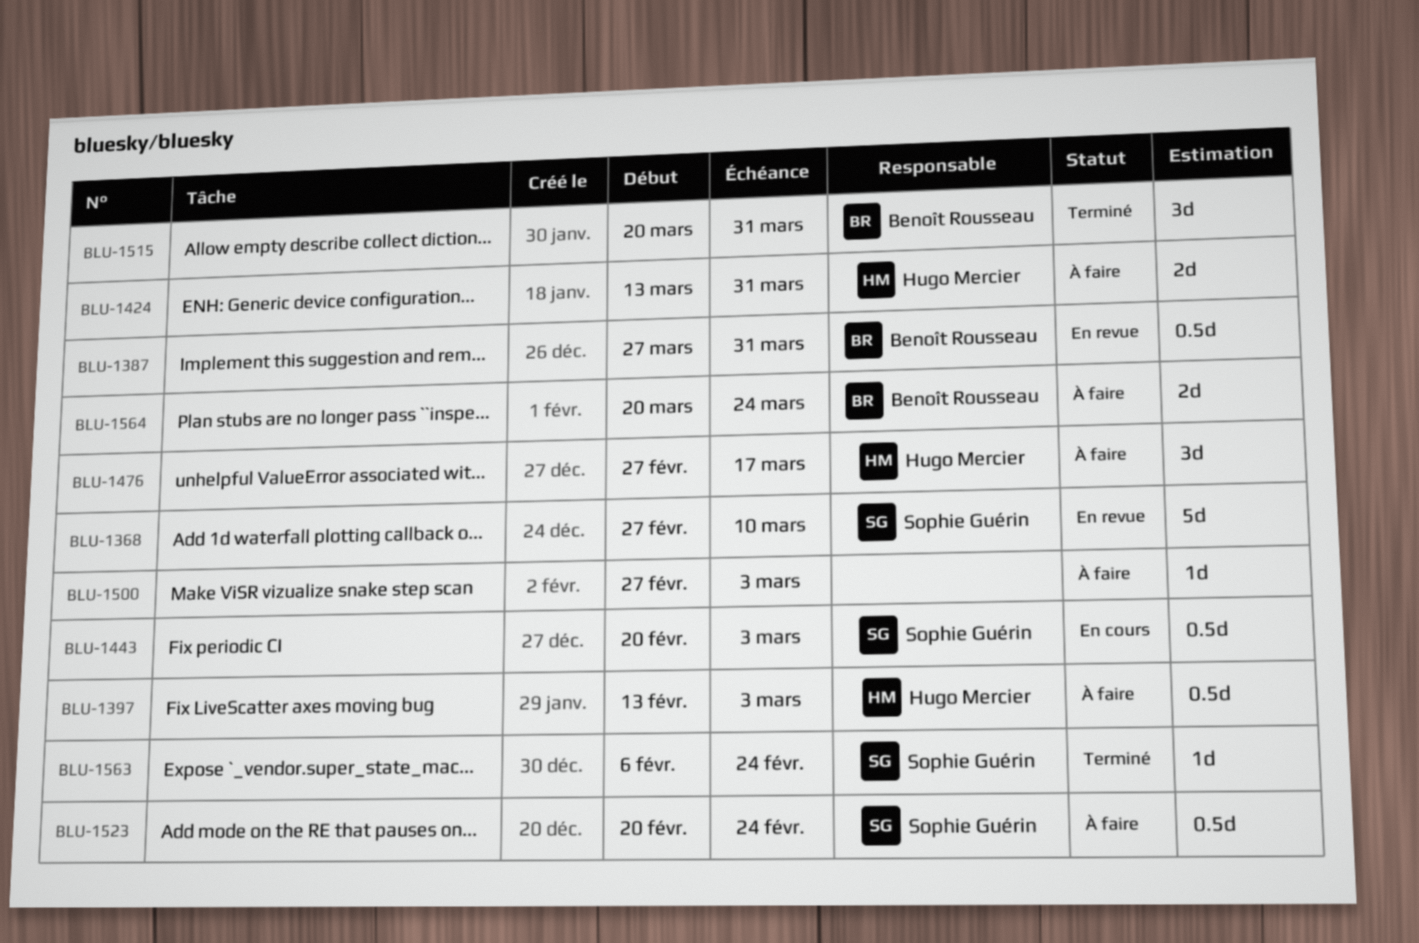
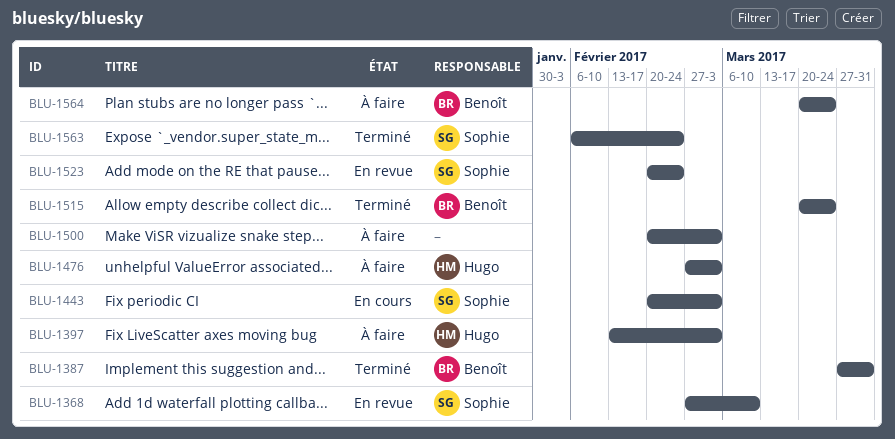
BLU-1387, status: En revue -> Terminé
BLU-1424: present -> none
BLU-1476, due: Mar 17 -> Mar 3
BLU-1500, start: Feb 27 -> Feb 20
BLU-1515, due: Mar 31 -> Mar 24
BLU-1523, status: À faire -> En revue

